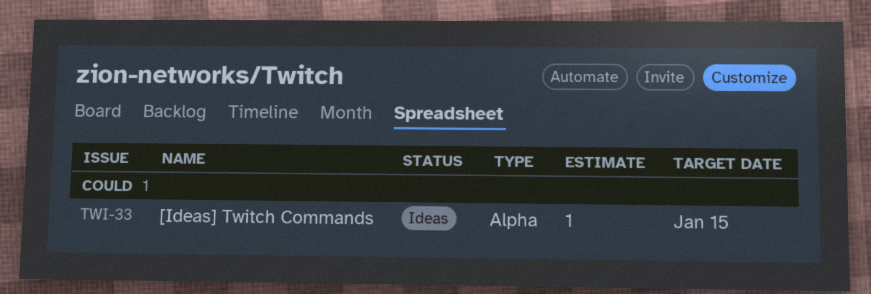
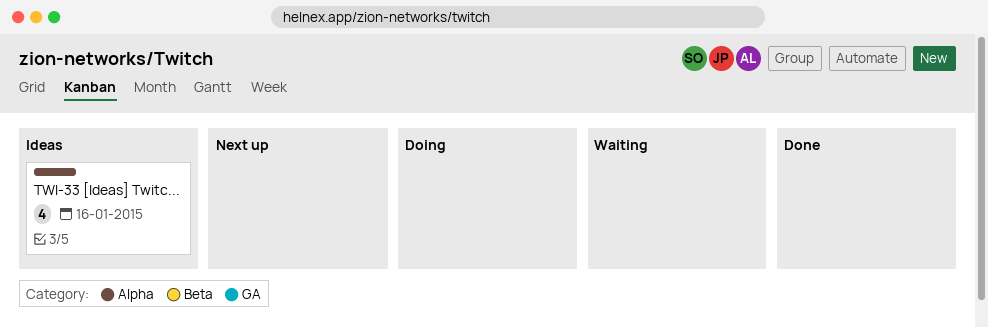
TWI-33, estimate: 1 -> 4
TWI-33, due: Jan 15 -> Jan 16

